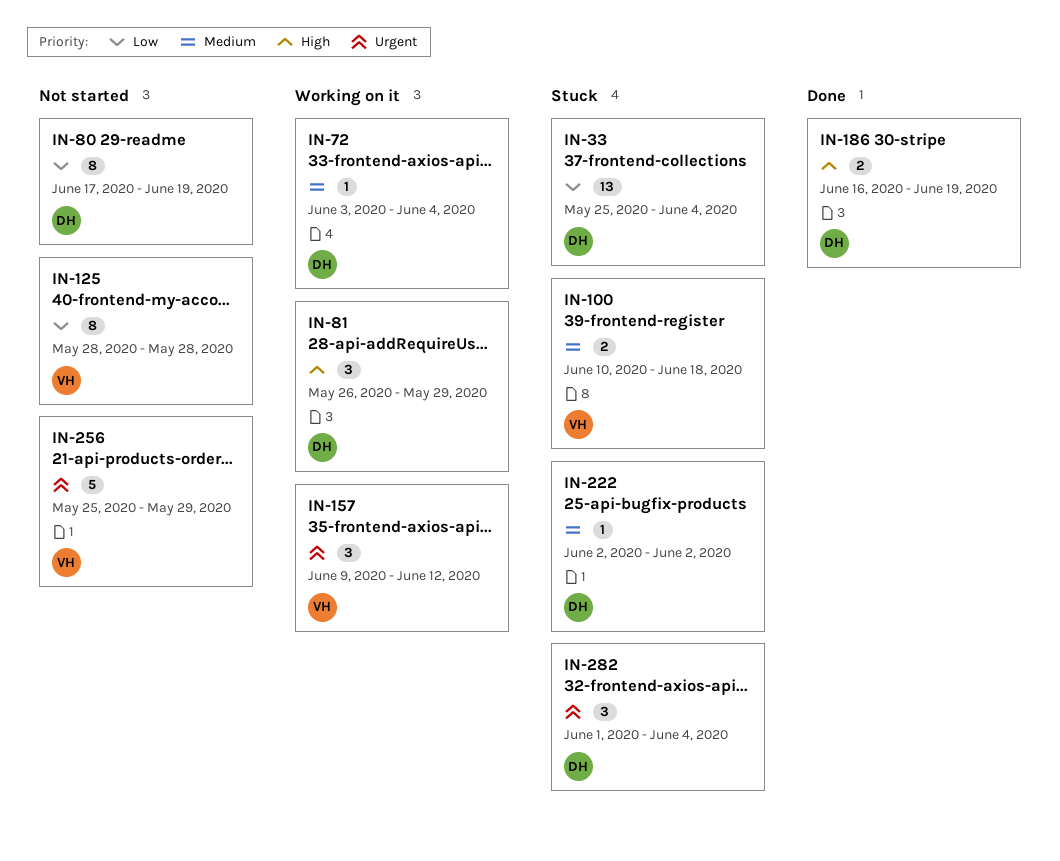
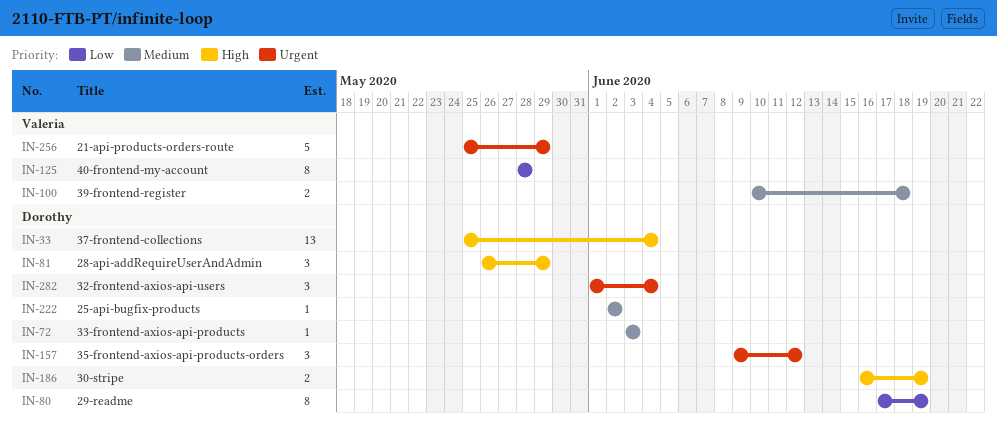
IN-33, priority: Low -> High
IN-72, due: Jun 4 -> Jun 3
IN-157, owner: Valeria -> Dorothy

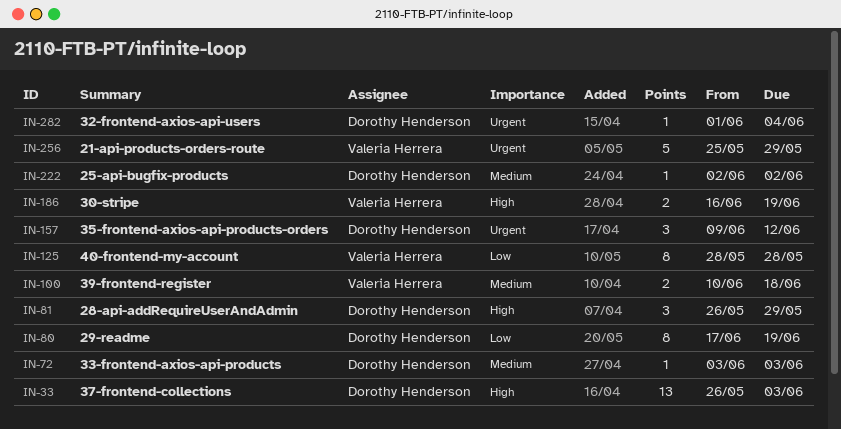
IN-33, start: May 25 -> May 26
IN-33, due: Jun 4 -> Jun 3
IN-186, owner: Dorothy Henderson -> Valeria Herrera
IN-282, estimate: 3 -> 1

